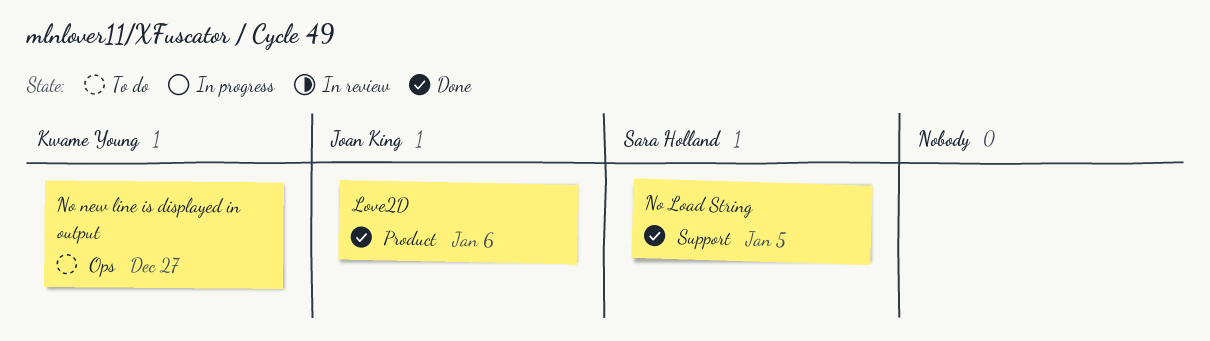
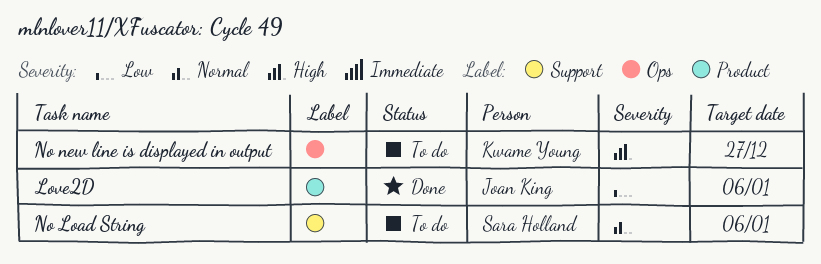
No Load String, status: Done -> To do
No Load String, due: Jan 5 -> Jan 6

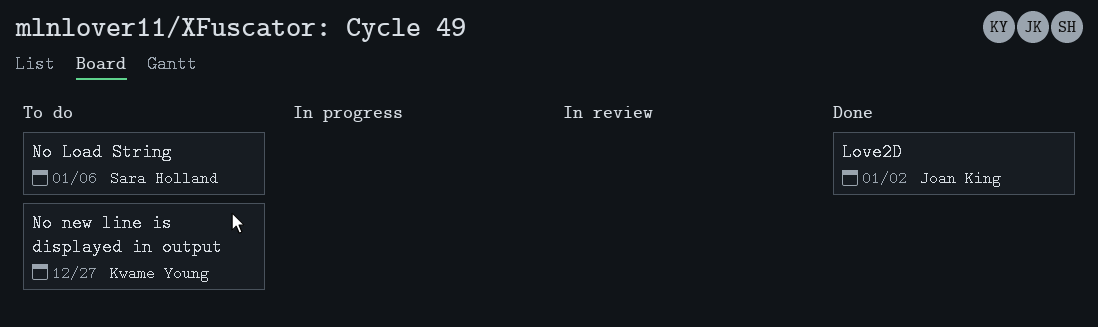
Love2D, due: Jan 6 -> Jan 2

